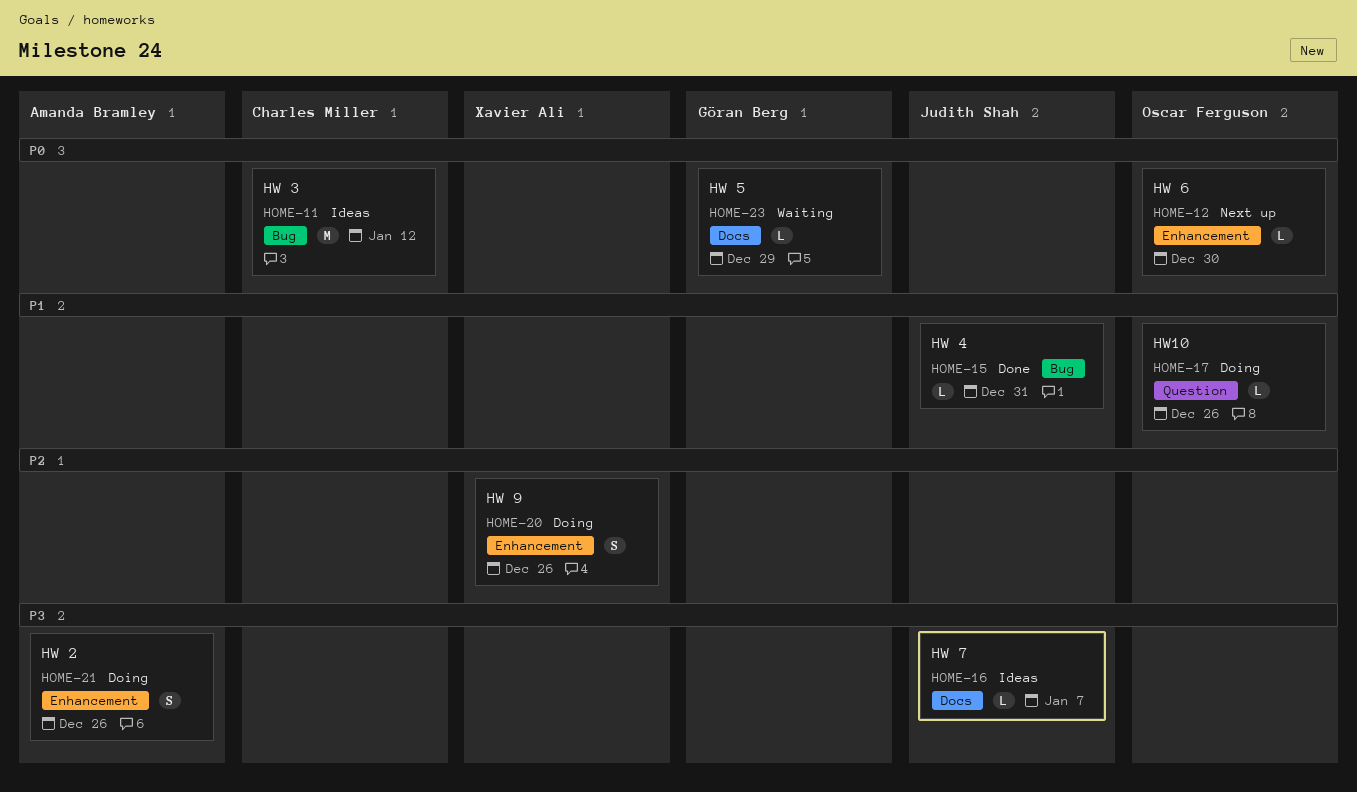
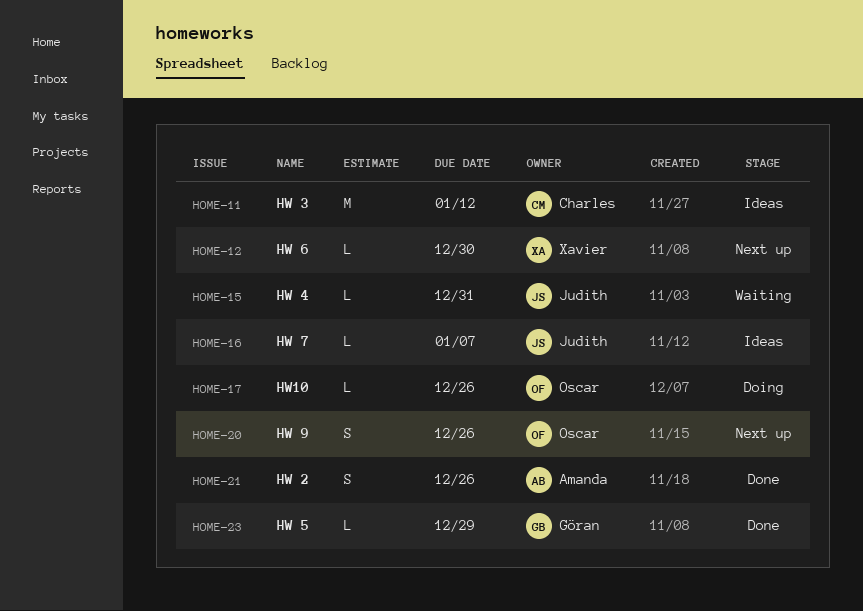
HOME-12, owner: Oscar Ferguson -> Xavier Ali
HOME-15, status: Done -> Waiting
HOME-20, status: Doing -> Next up
HOME-20, owner: Xavier Ali -> Oscar Ferguson
HOME-21, status: Doing -> Done
HOME-23, status: Waiting -> Done

